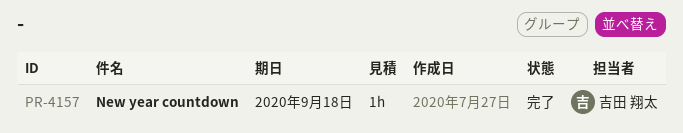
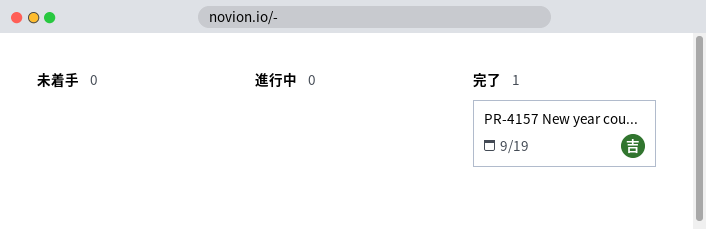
PR-4157, due: Sep 18 -> Sep 19

